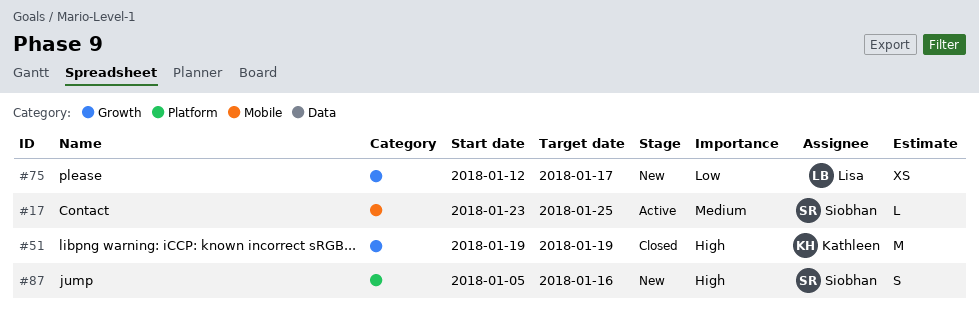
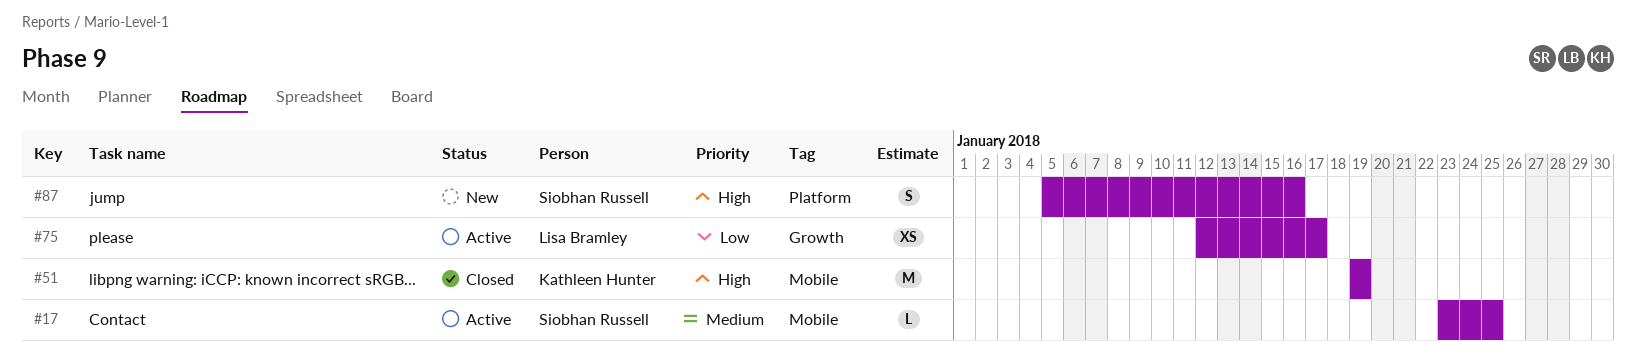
#51, label: Growth -> Mobile
#75, status: New -> Active

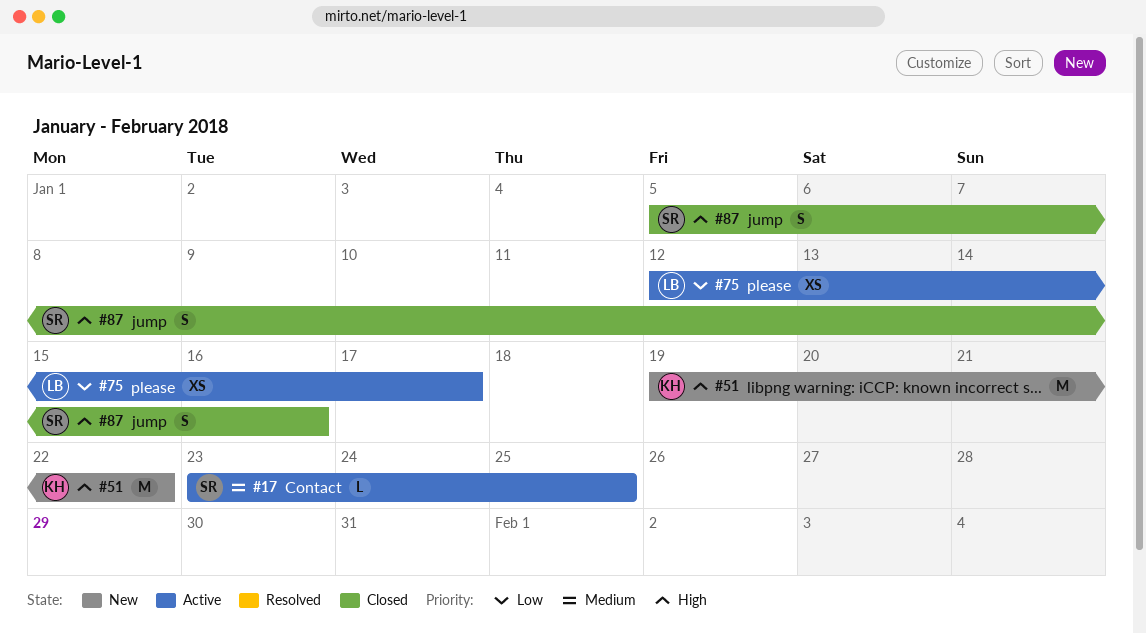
#51, status: Closed -> New
#51, due: Jan 19 -> Jan 22
#87, status: New -> Closed

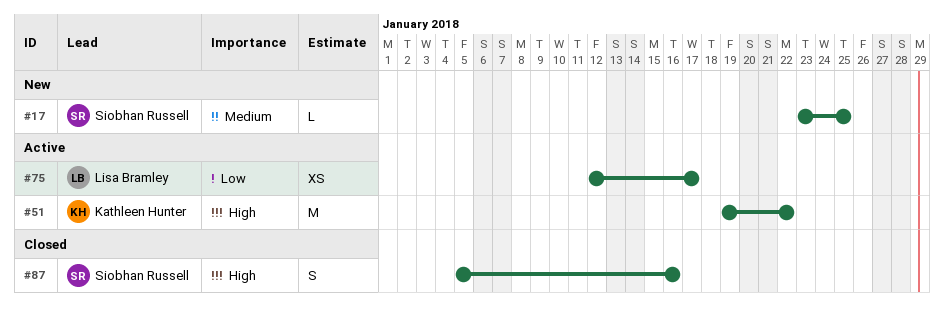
#17, status: Active -> New
#51, status: New -> Active

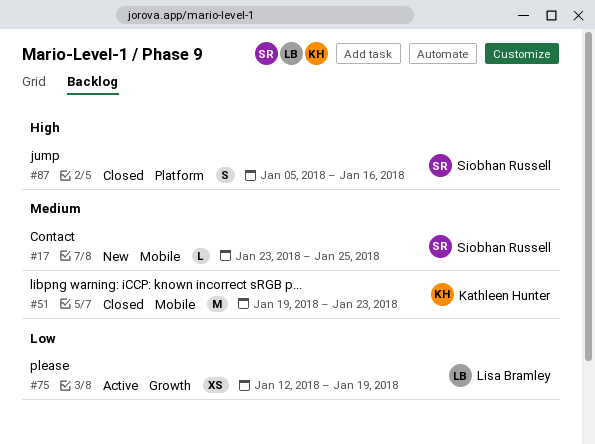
#51, status: Active -> Closed
#51, priority: High -> Medium
#51, due: Jan 22 -> Jan 23
#75, due: Jan 17 -> Jan 19

